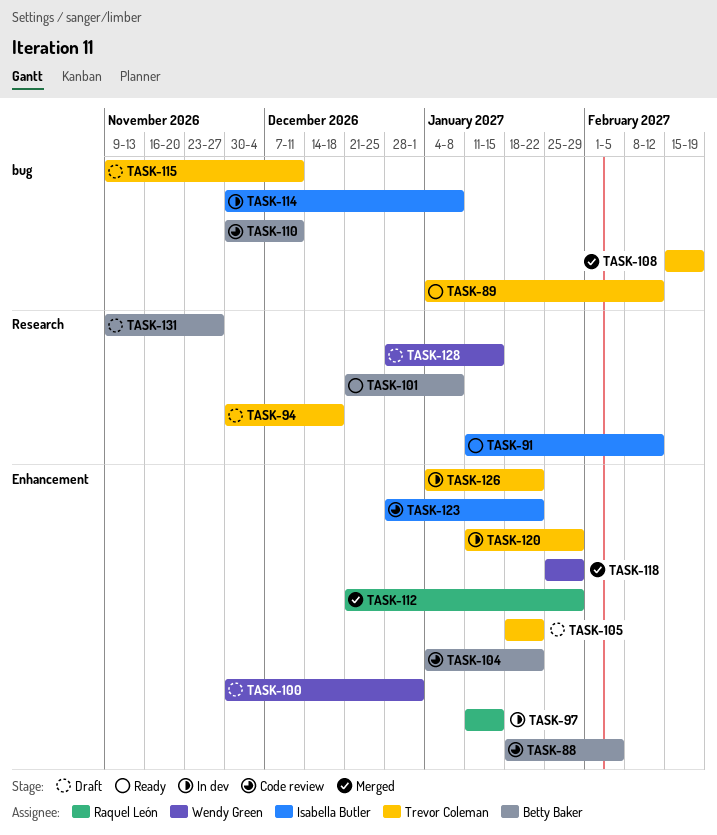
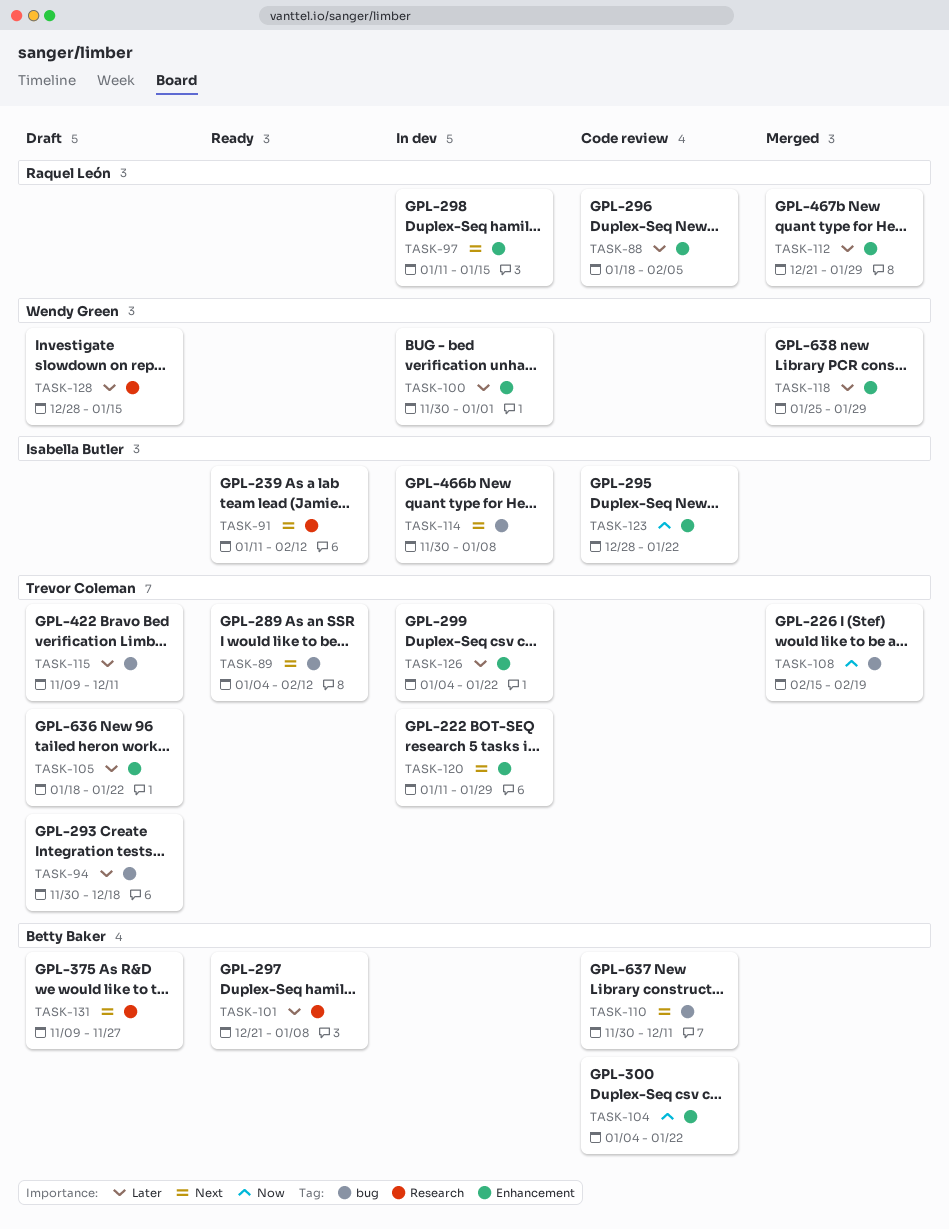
TASK-88, owner: Betty Baker -> Raquel León
TASK-94, label: Research -> bug
TASK-100, status: Draft -> In dev

